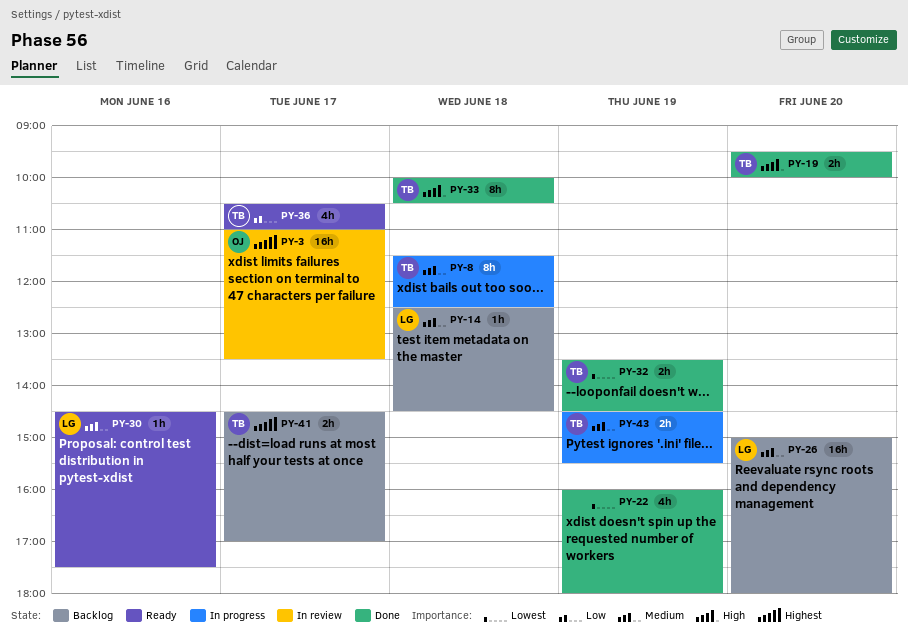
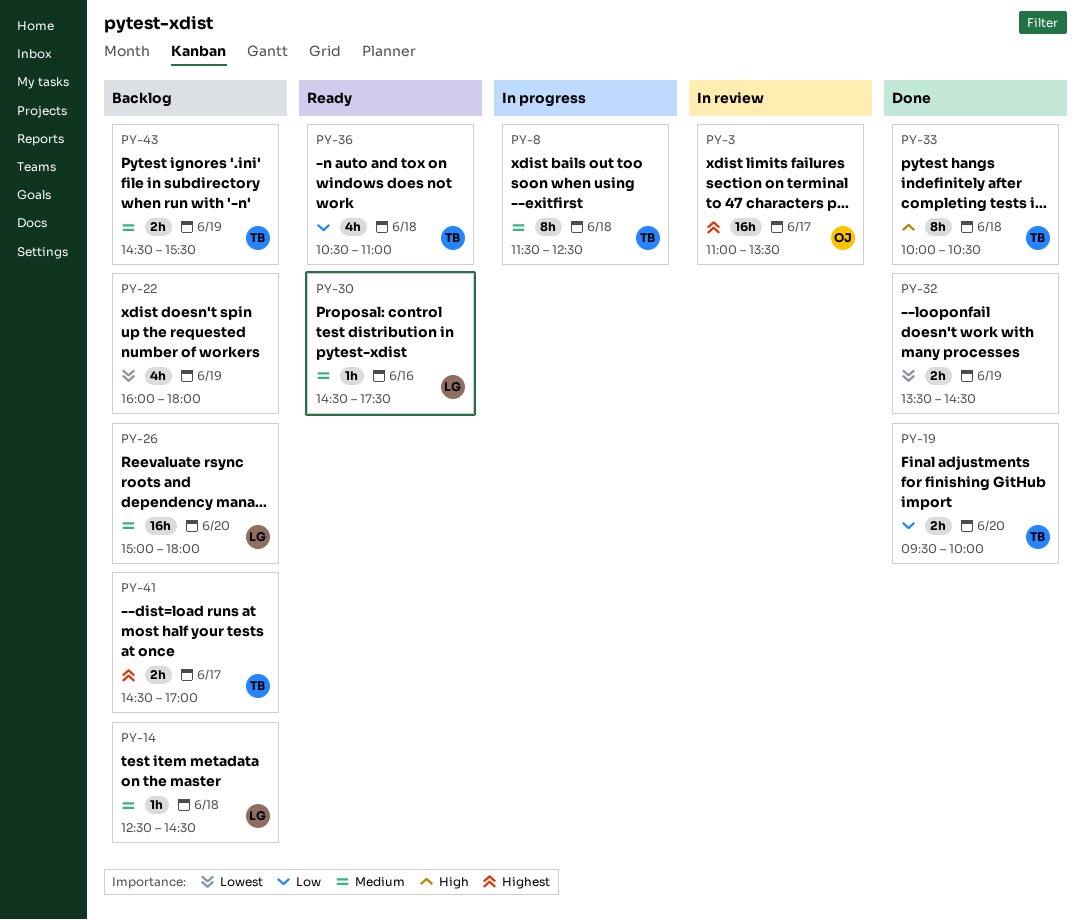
PY-19, priority: High -> Low
PY-22, status: Done -> Backlog
PY-32, owner: TB -> none
PY-36, day: Jun 17 -> Jun 18
PY-43, status: In progress -> Backlog

